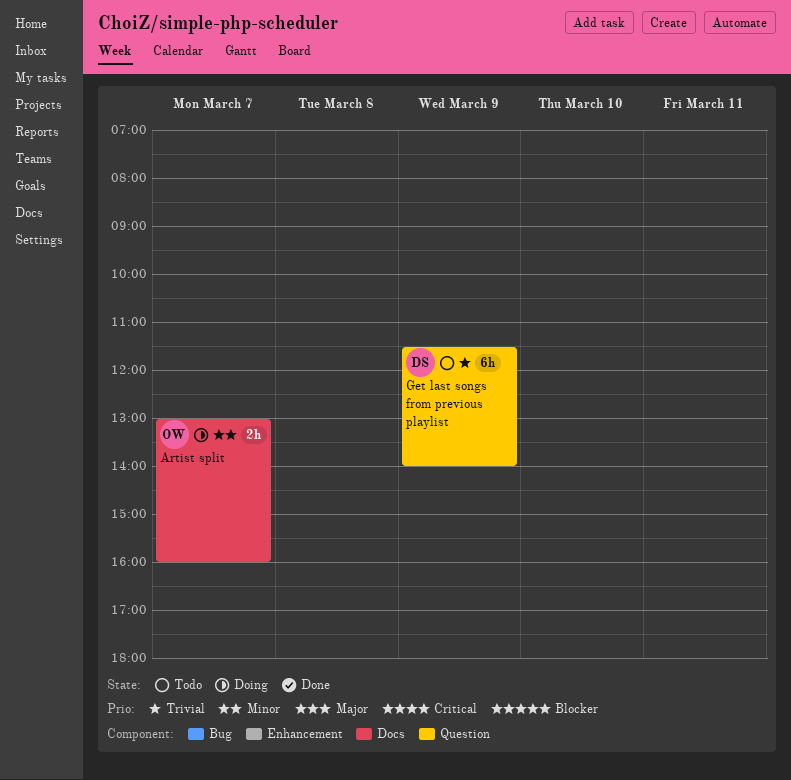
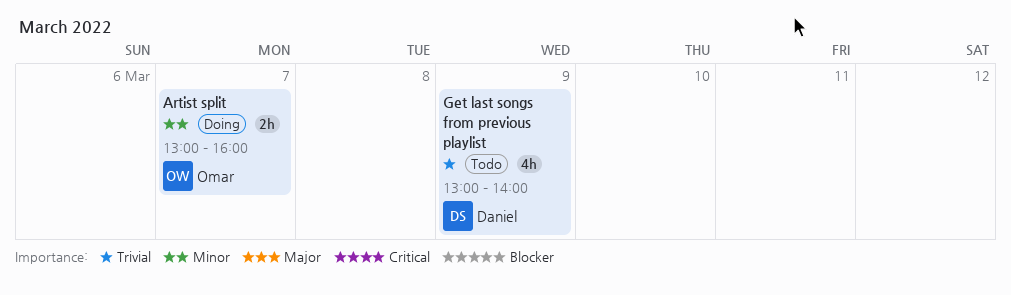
Get last songs from previous playlist, estimate: 6h -> 4h
Get last songs from previous playlist, begins: 11:30 -> 13:00

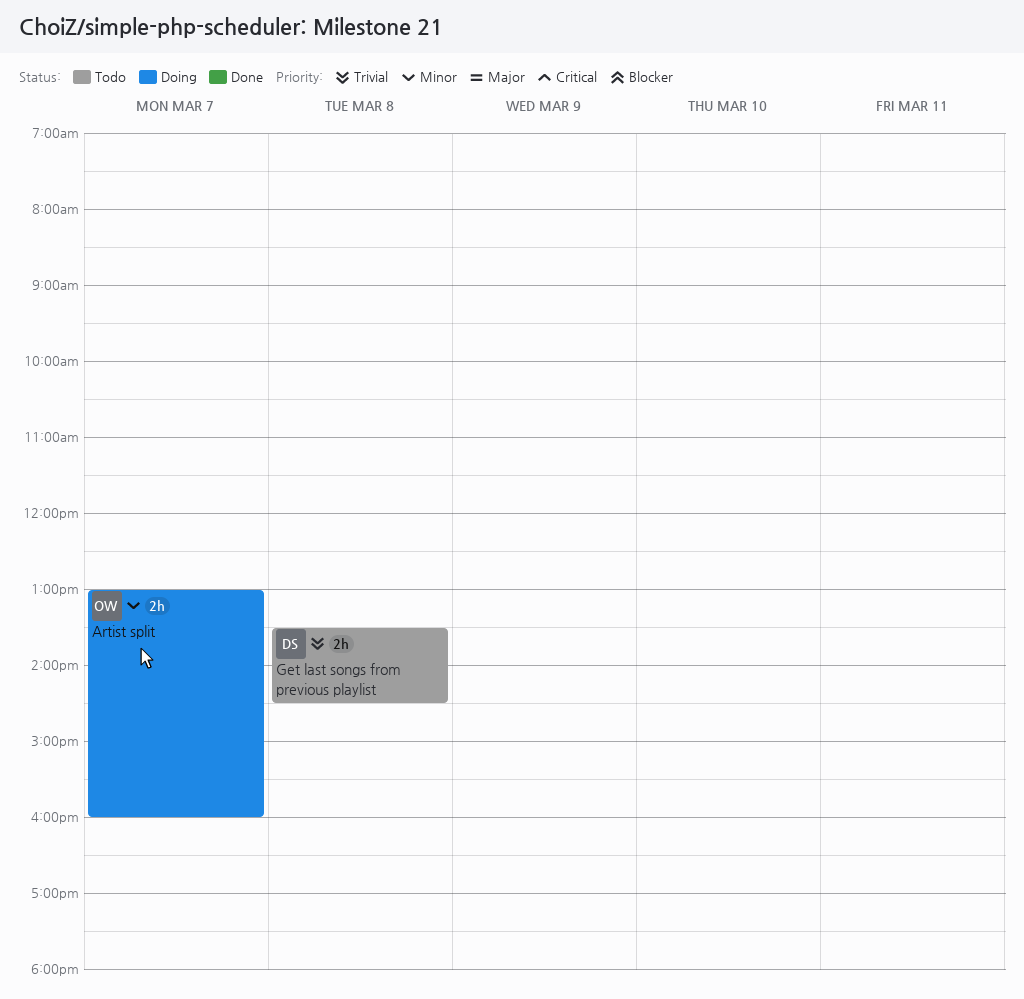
Get last songs from previous playlist, estimate: 4h -> 2h
Get last songs from previous playlist, day: Mar 9 -> Mar 8
Get last songs from previous playlist, begins: 13:00 -> 13:30
Get last songs from previous playlist, ends: 14:00 -> 14:30

